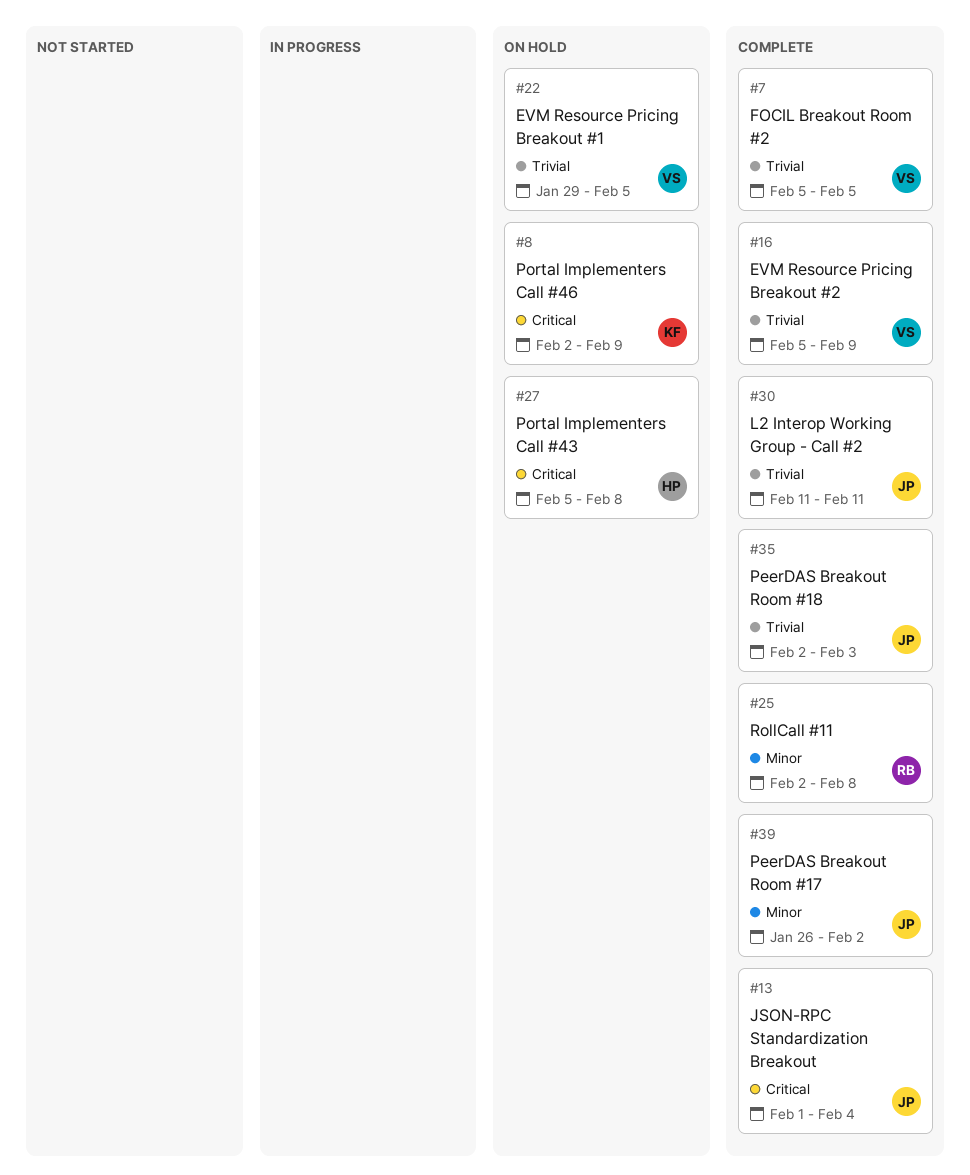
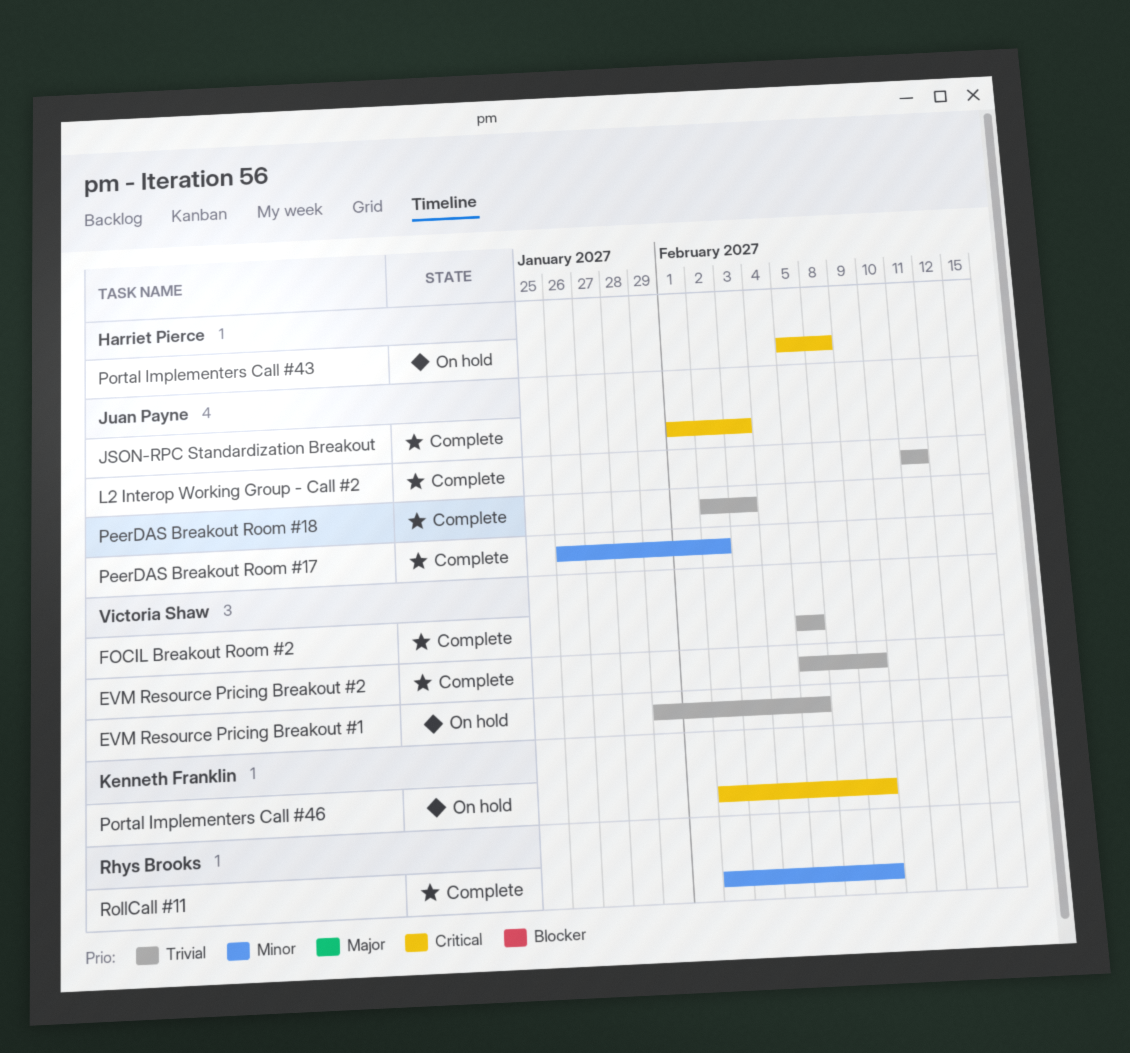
JSON-RPC Standardization Breakout, due: Feb 4 -> Feb 3
RollCall #11, due: Feb 8 -> Feb 9

